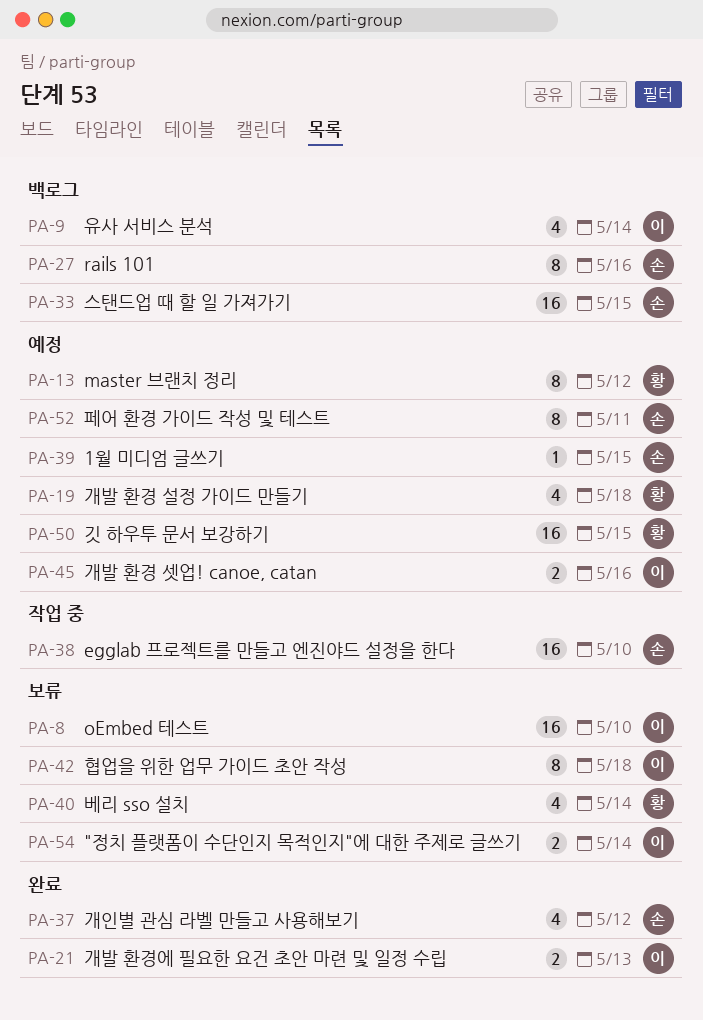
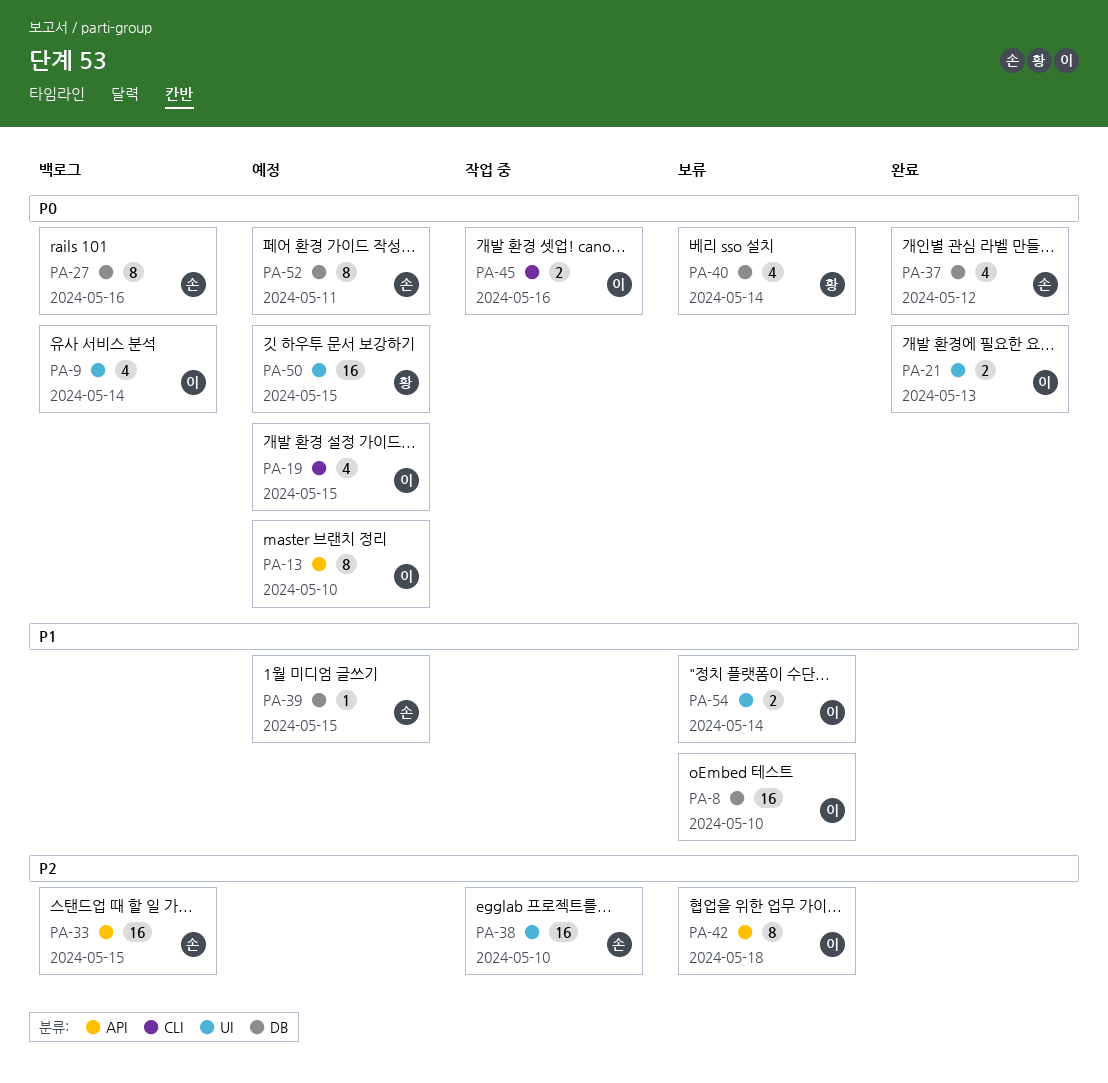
PA-13, owner: 황 -> 이
PA-13, due: May 12 -> May 10
PA-19, owner: 황 -> 이
PA-19, due: May 18 -> May 15
PA-45, status: 예정 -> 작업 중

